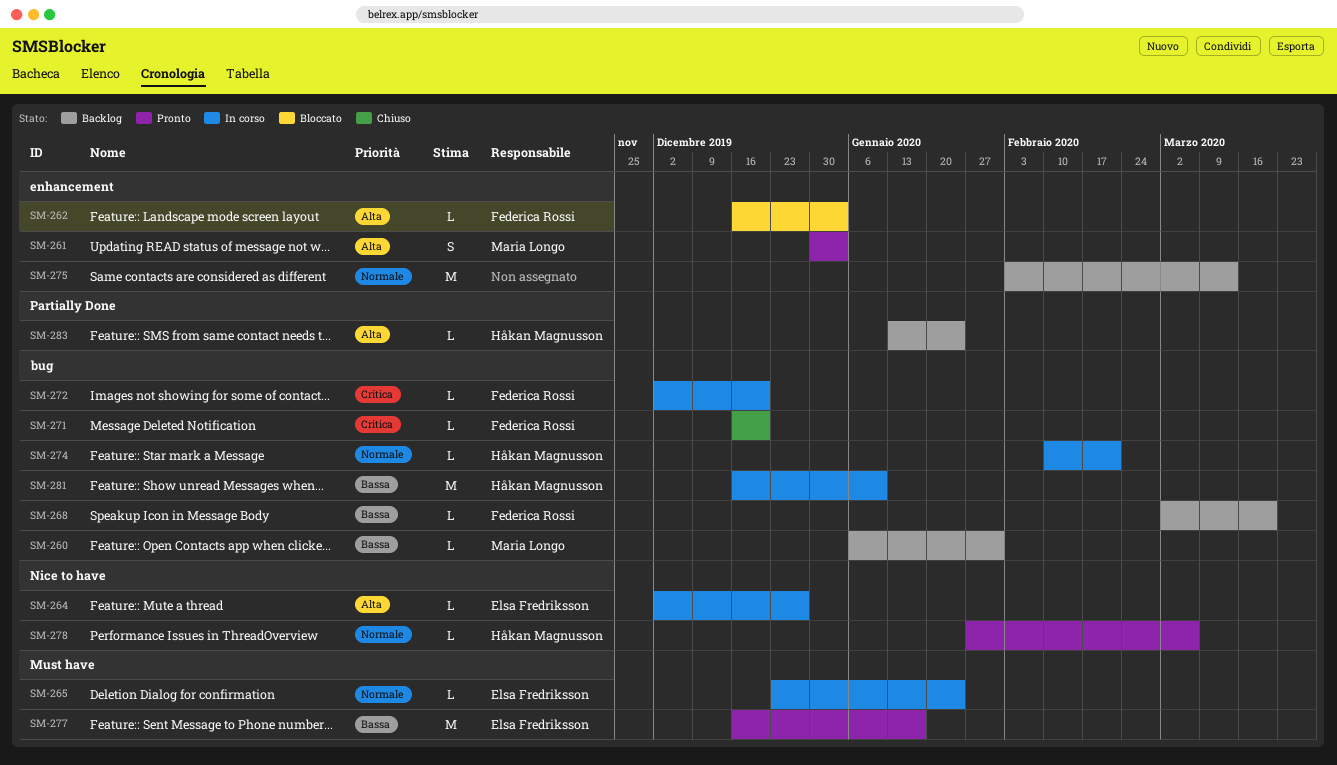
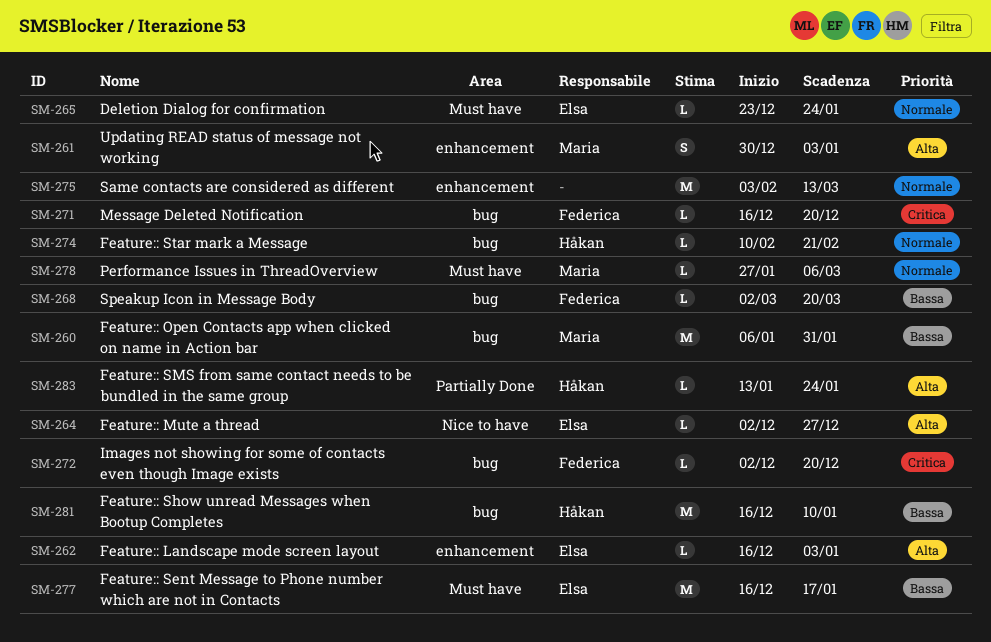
SM-260, estimate: L -> M
SM-262, owner: Federica Rossi -> Elsa Fredriksson
SM-278, owner: Håkan Magnusson -> Maria Longo
SM-278, label: Nice to have -> Must have

